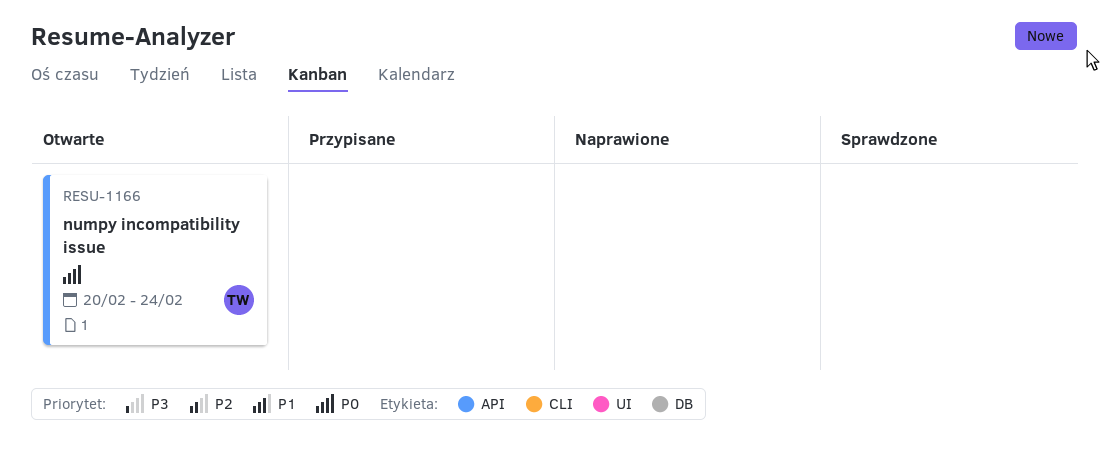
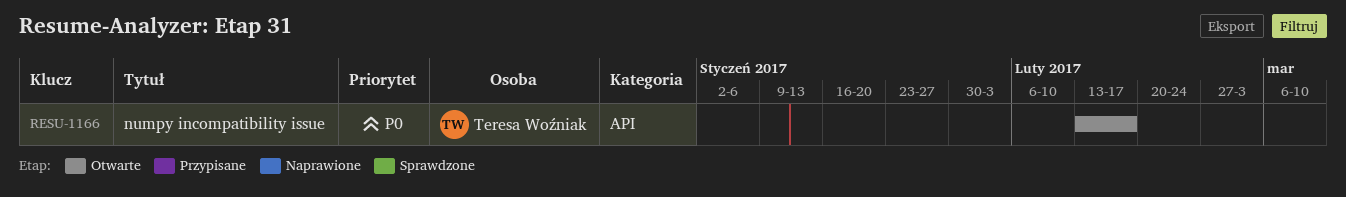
RESU-1166, start: Feb 20 -> Feb 13
RESU-1166, due: Feb 24 -> Feb 17

